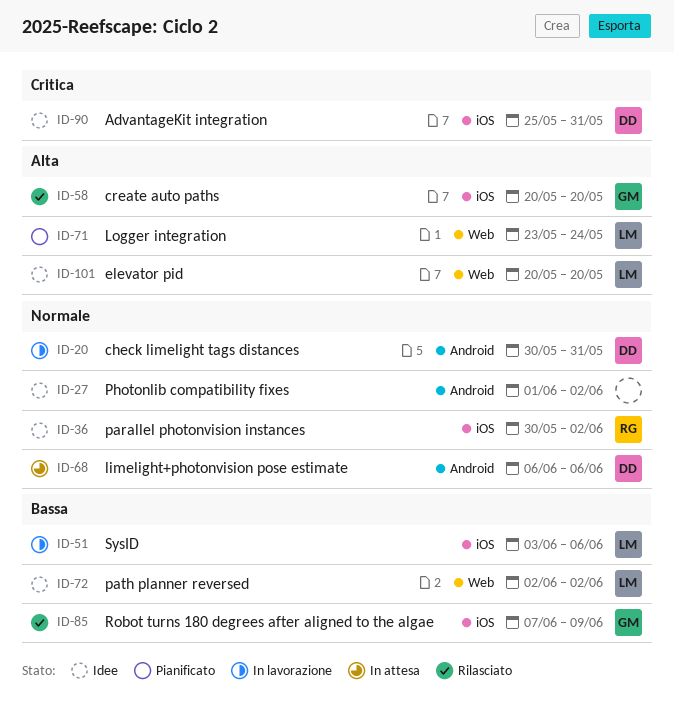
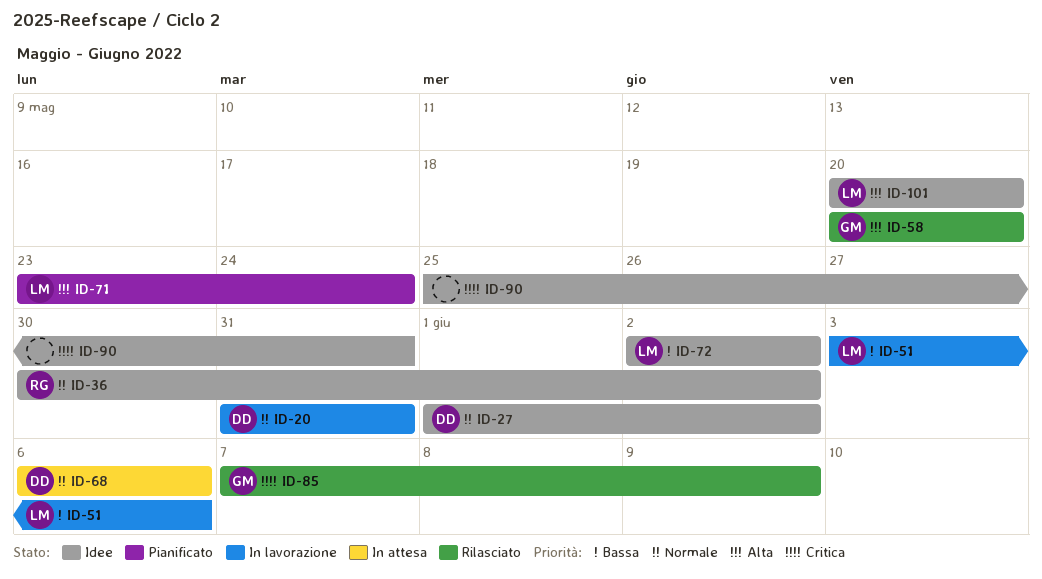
ID-20, start: May 30 -> May 31
ID-27, owner: none -> DD
ID-85, priority: Bassa -> Critica
ID-90, owner: DD -> none

